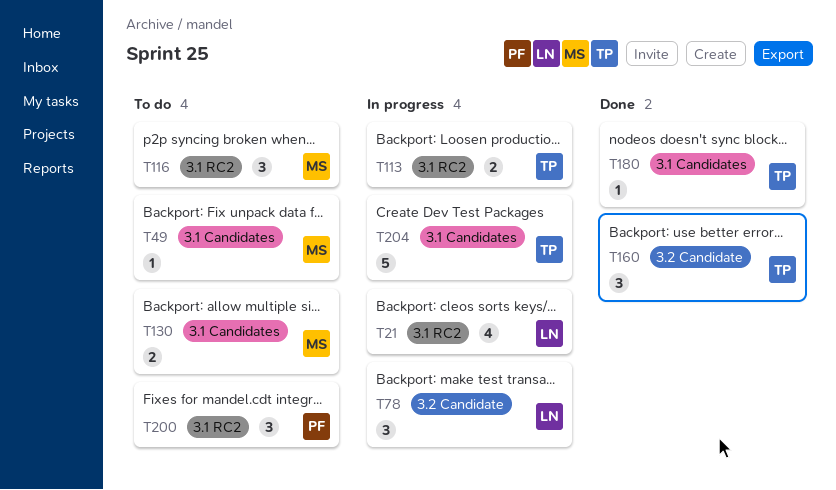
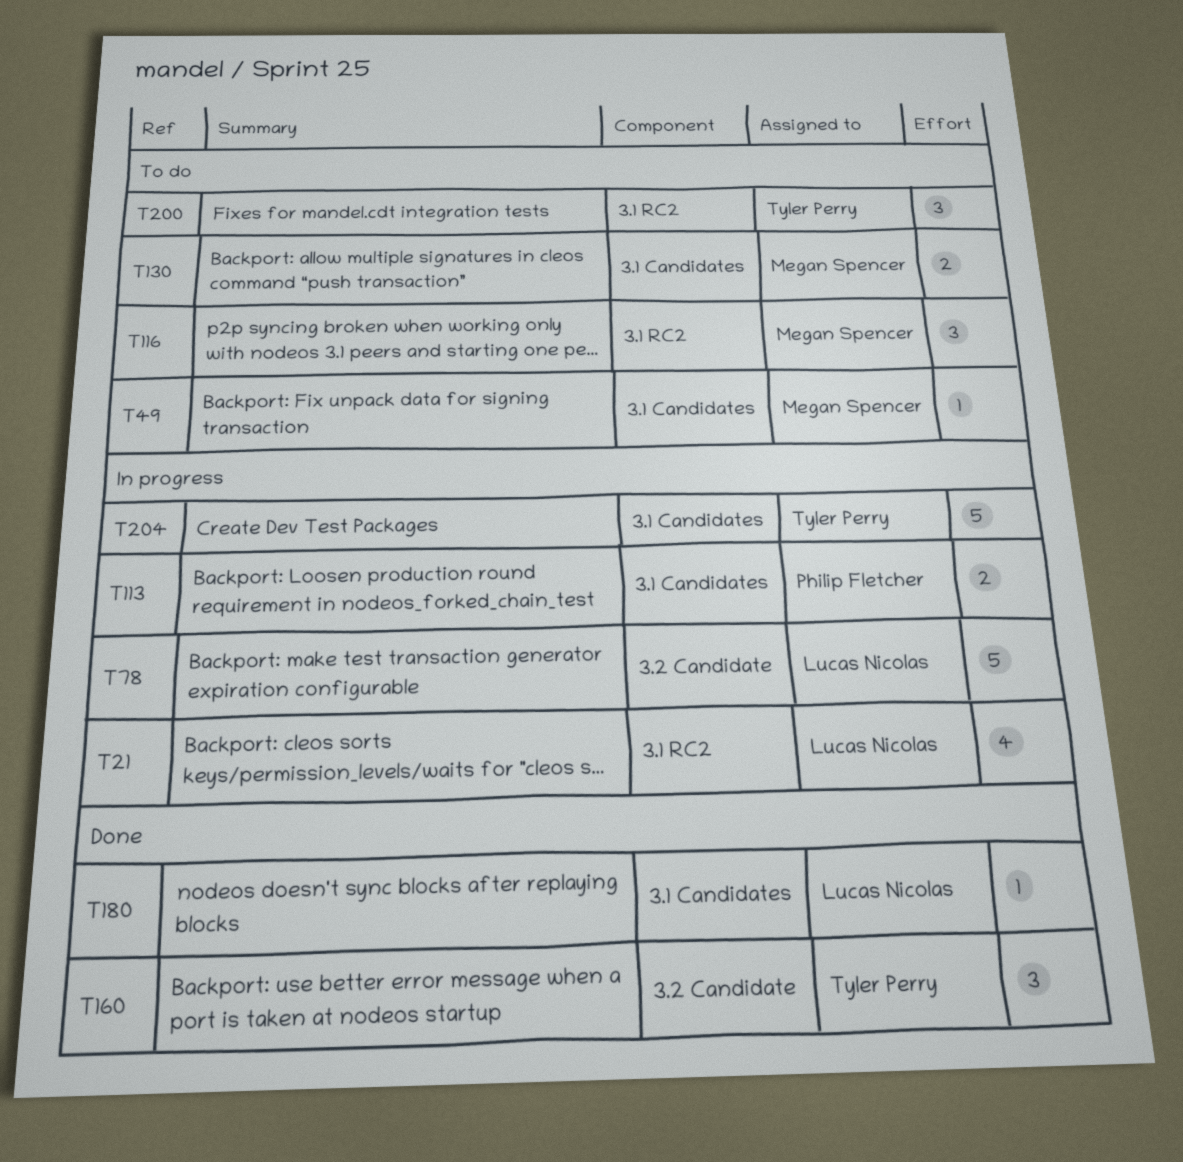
T78, estimate: 3 -> 5
T113, owner: Tyler Perry -> Philip Fletcher
T113, label: 3.1 RC2 -> 3.1 Candidates
T180, owner: Tyler Perry -> Lucas Nicolas
T200, owner: Philip Fletcher -> Tyler Perry

